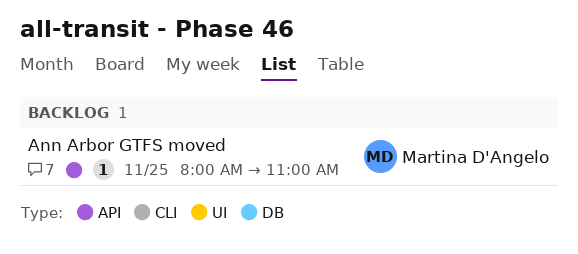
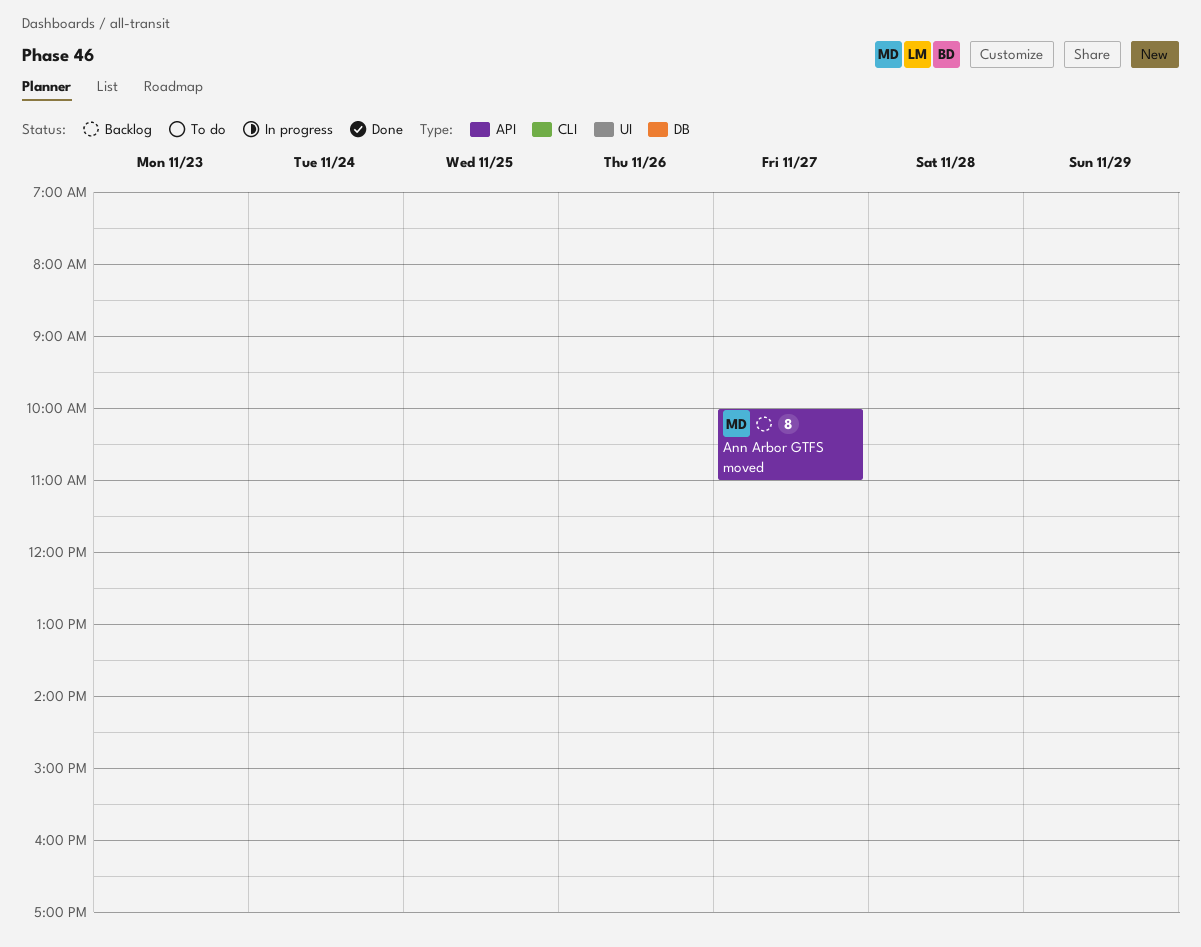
Ann Arbor GTFS moved, estimate: 1 -> 8
Ann Arbor GTFS moved, day: Nov 25 -> Nov 27
Ann Arbor GTFS moved, begins: 08:00 -> 10:00

